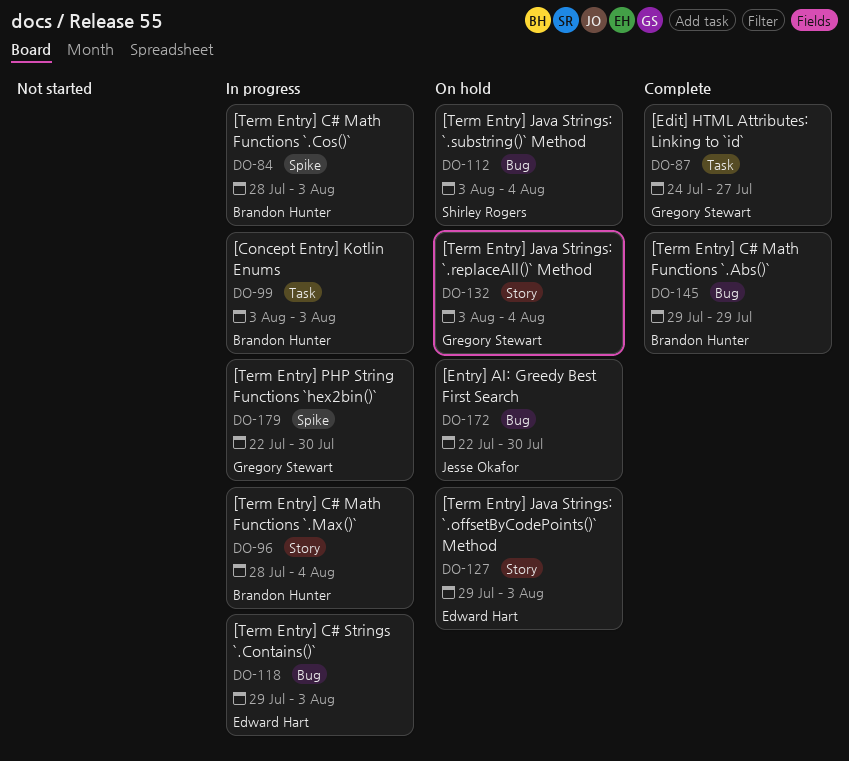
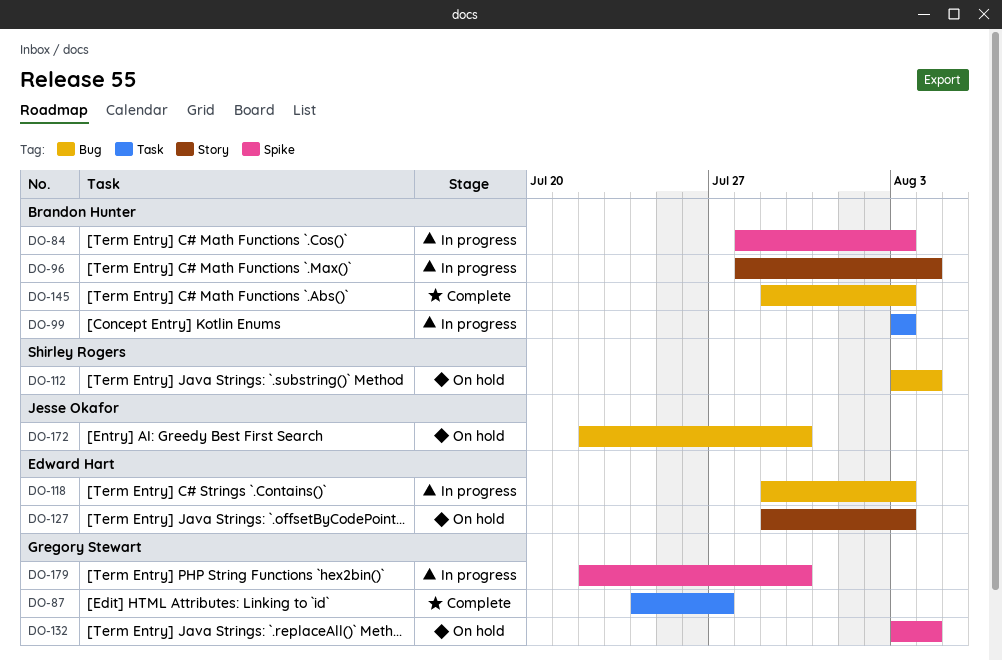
DO-132, label: Story -> Spike
DO-145, due: Jul 29 -> Aug 3

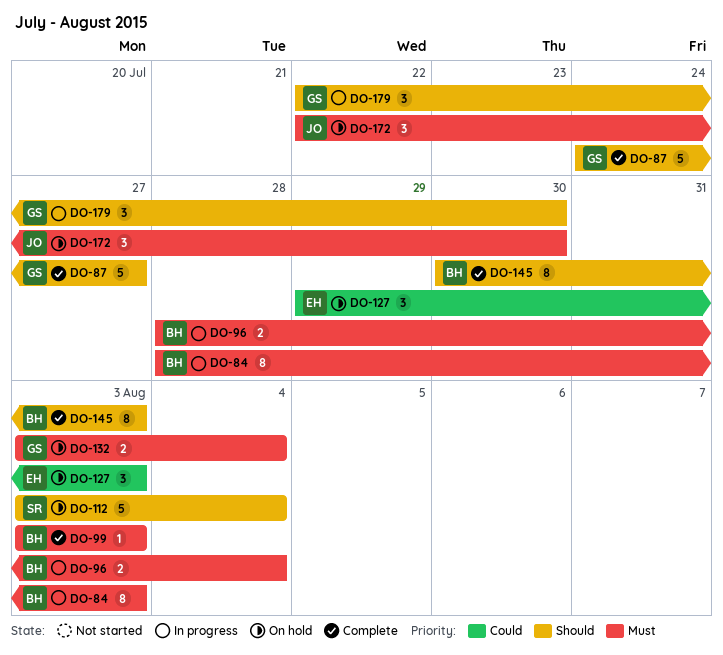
DO-99, status: In progress -> Complete
DO-118: present -> none
DO-145, start: Jul 29 -> Jul 30

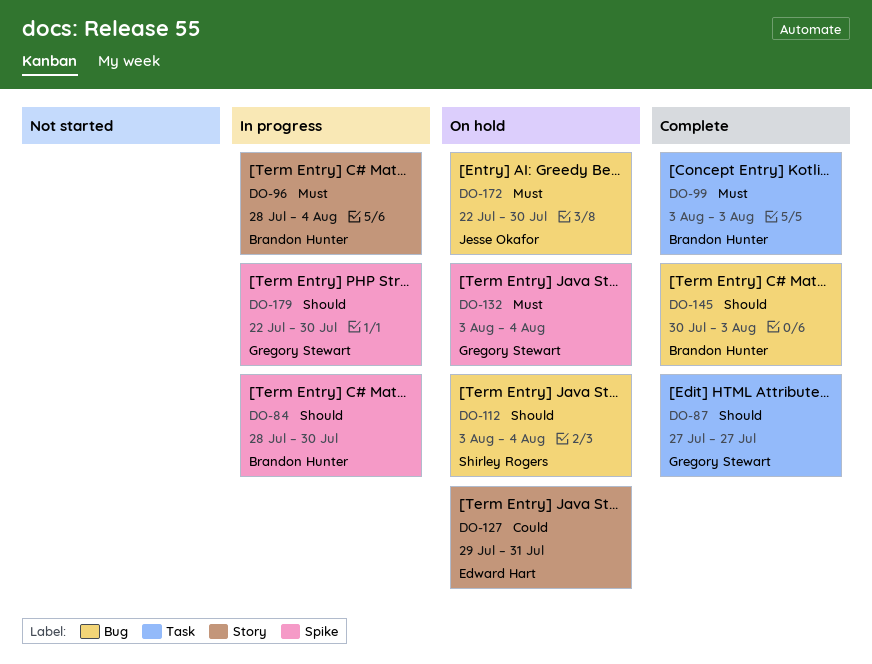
DO-84, priority: Must -> Should
DO-84, due: Aug 3 -> Jul 30
DO-87, start: Jul 24 -> Jul 27
DO-127, due: Aug 3 -> Jul 31

